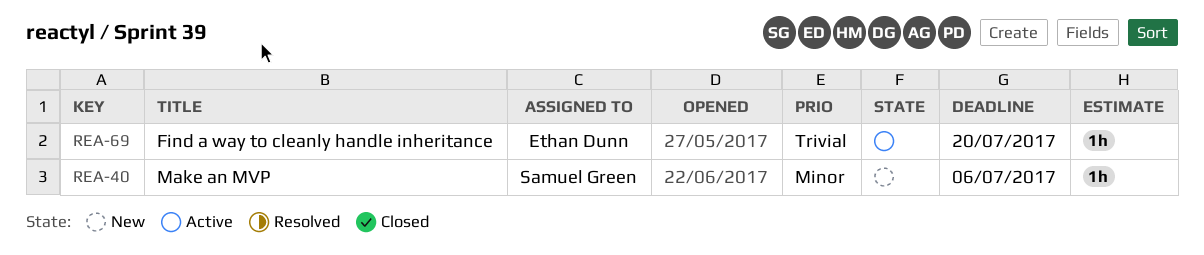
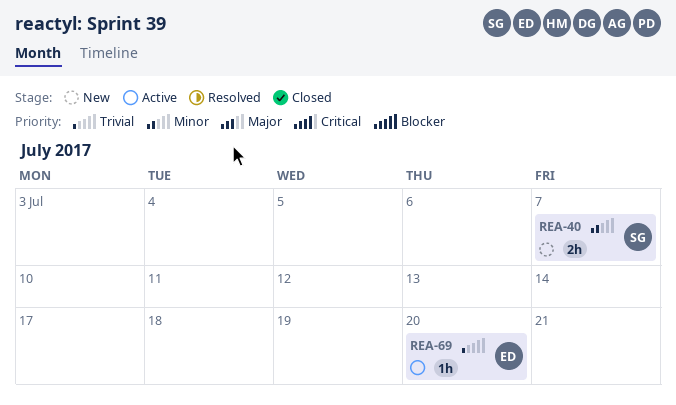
REA-40, estimate: 1h -> 2h
REA-40, due: Jul 6 -> Jul 7

